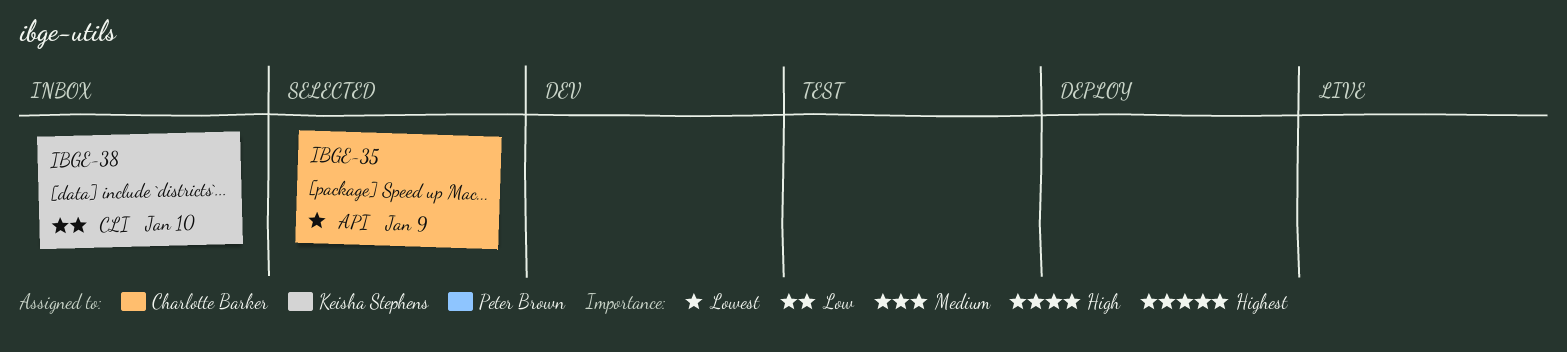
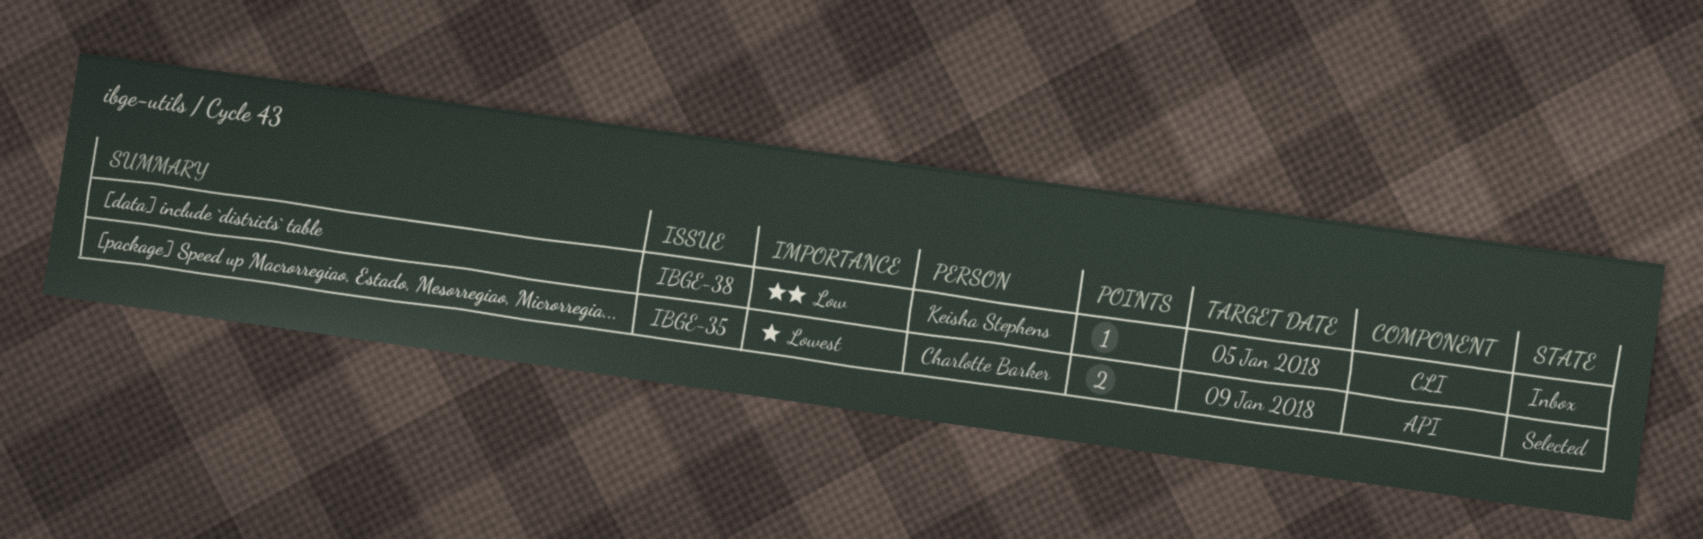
IBGE-38, due: Jan 10 -> Jan 5

